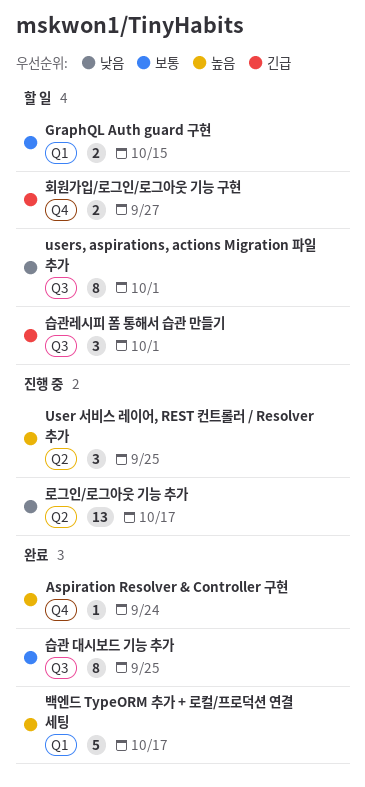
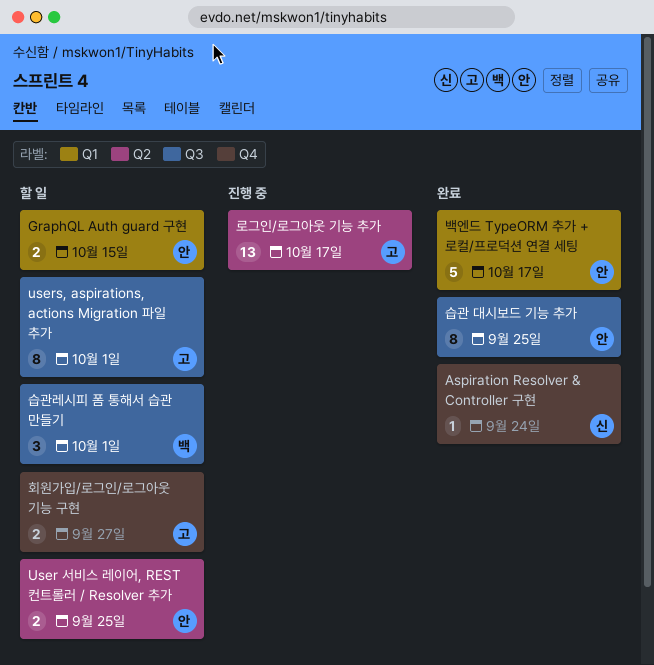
User 서비스 레이어, REST 컨트롤러 / Resolver 추가, status: 진행 중 -> 할 일
User 서비스 레이어, REST 컨트롤러 / Resolver 추가, estimate: 3 -> 2

